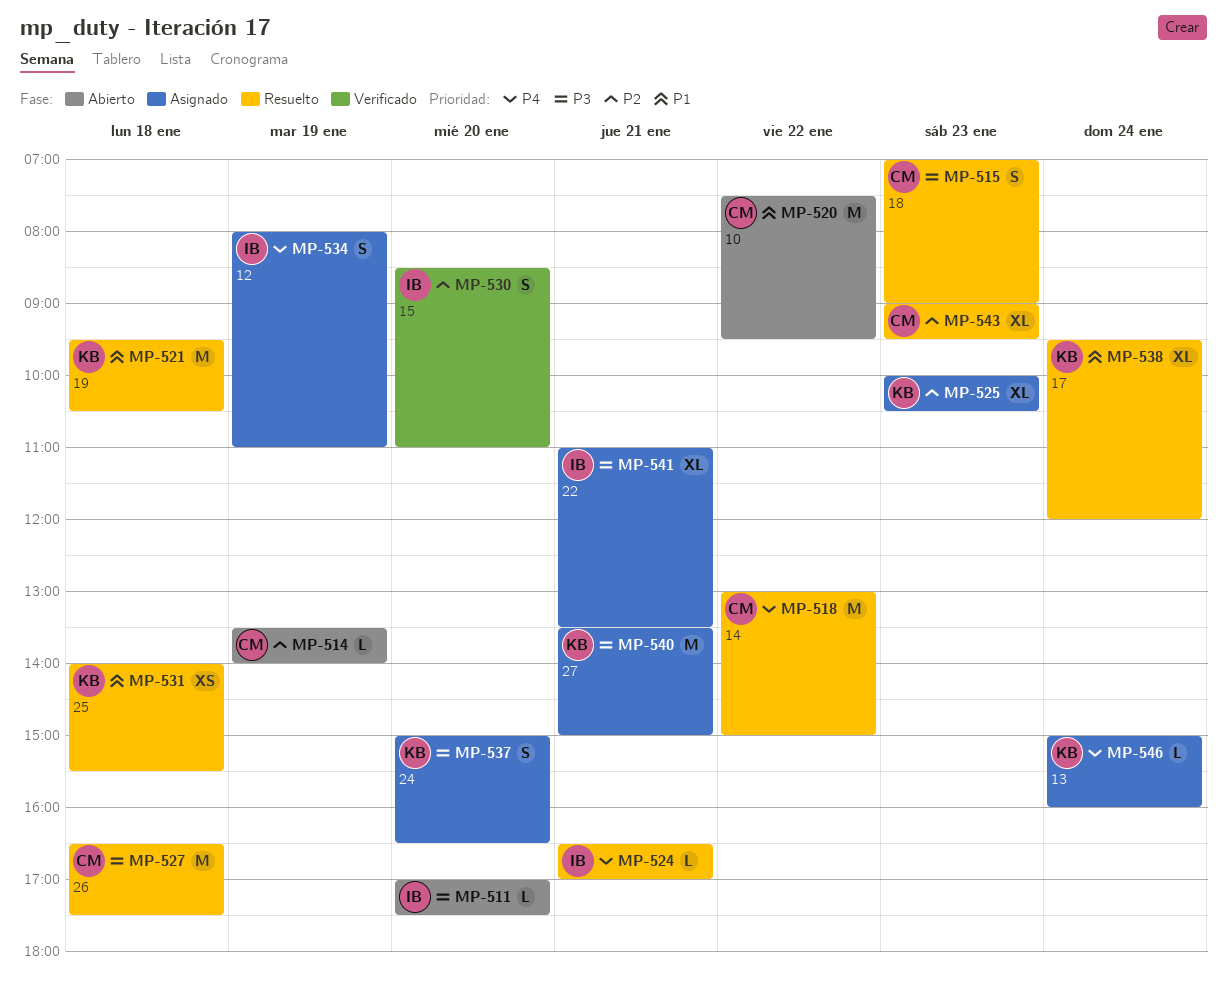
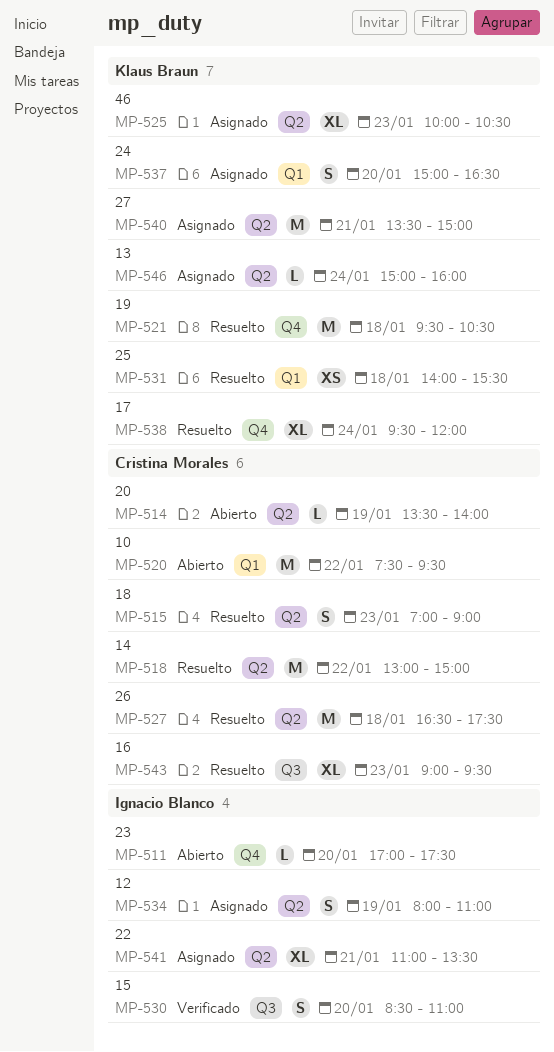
MP-524: present -> none

